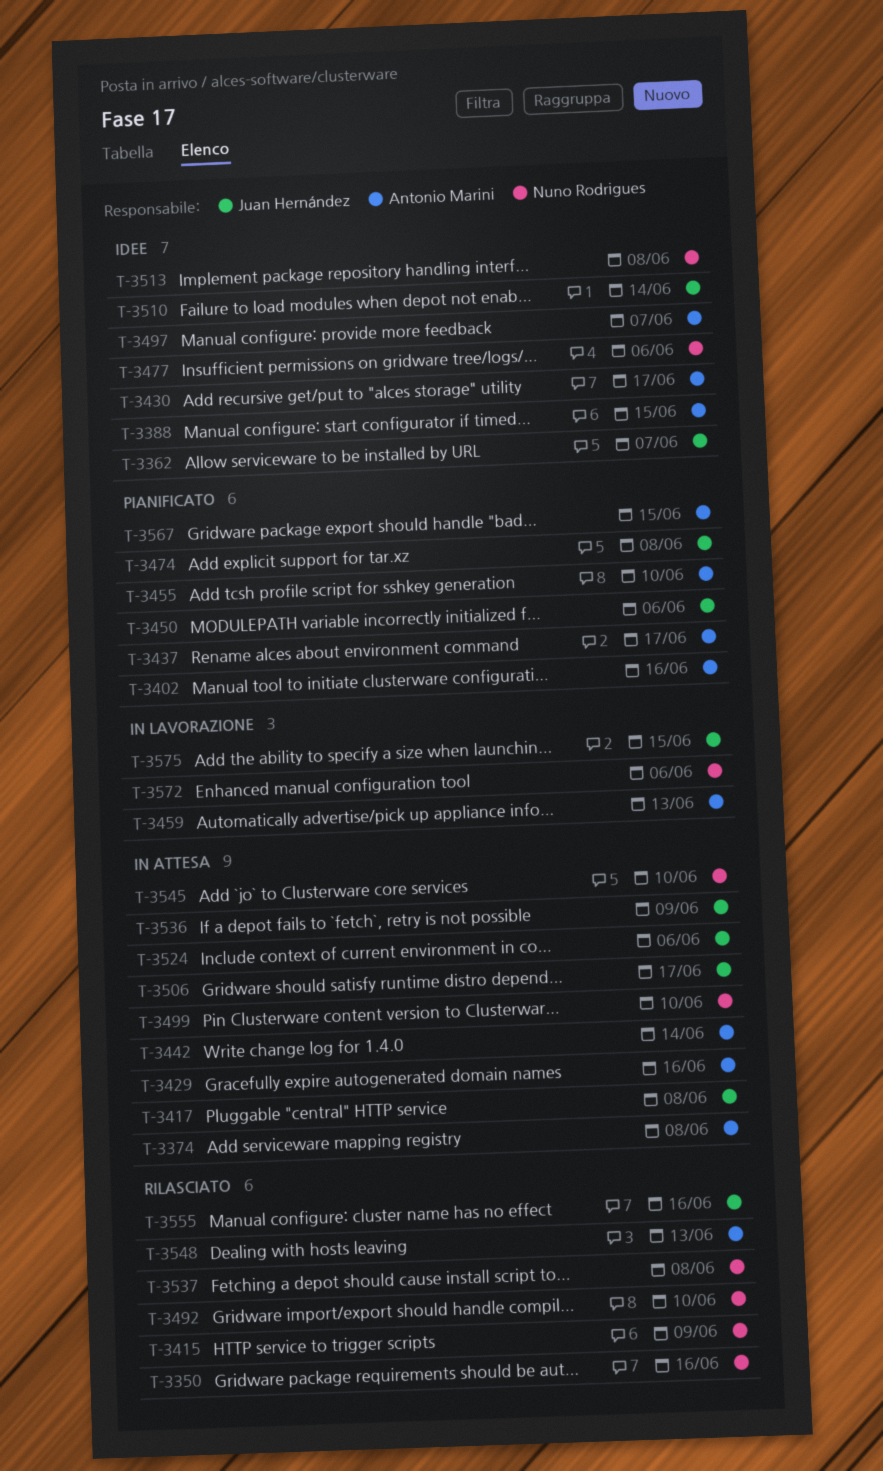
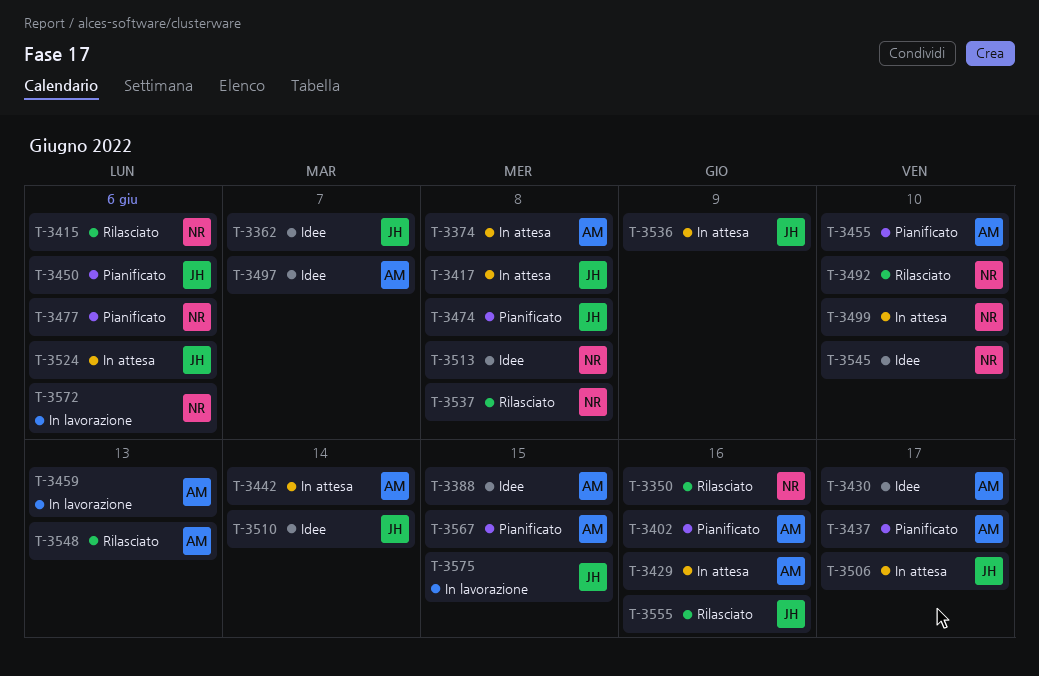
T-3415, due: Jun 9 -> Jun 6
T-3477, status: Idee -> Pianificato
T-3545, status: In attesa -> Idee

